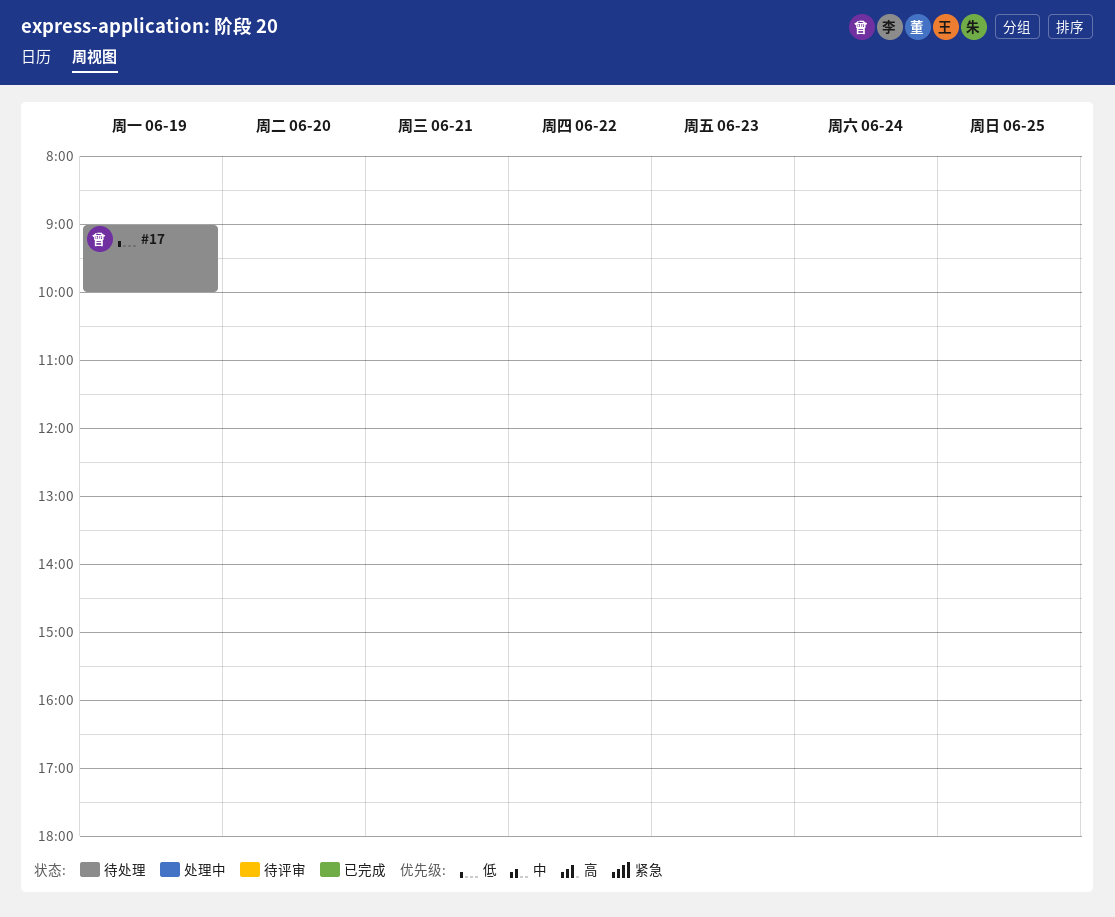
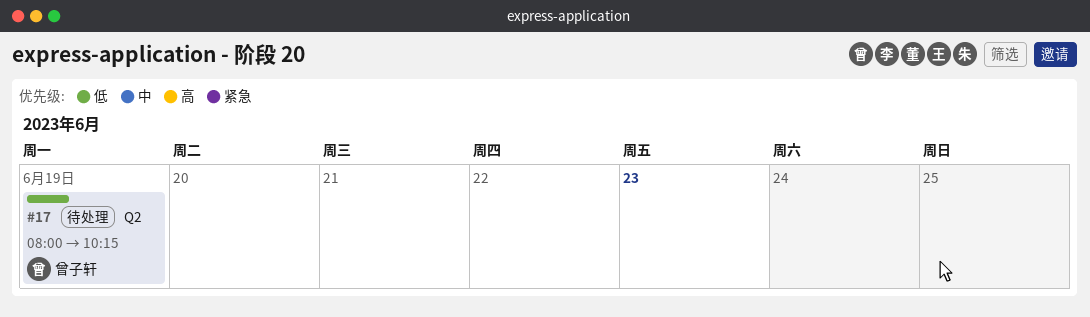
#17, begins: 09:00 -> 08:00
#17, ends: 10:00 -> 10:15

